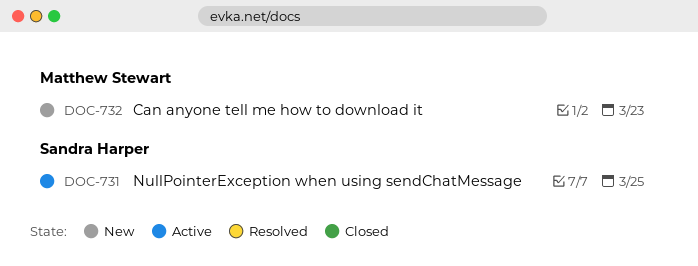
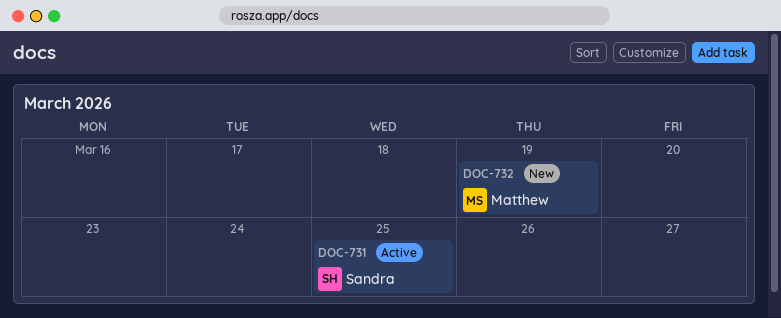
DOC-732, due: Mar 23 -> Mar 19

